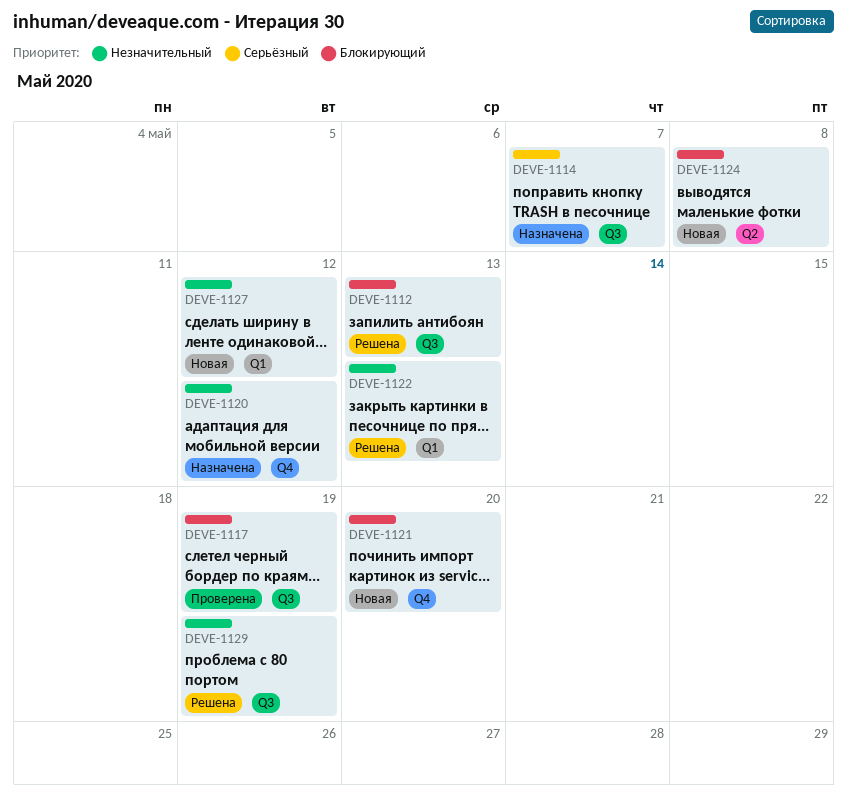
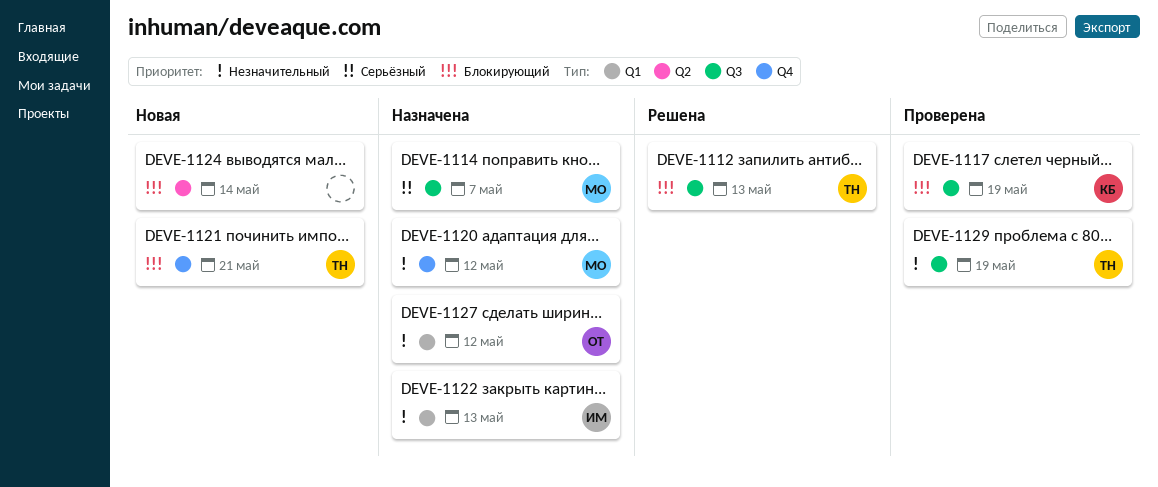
DEVE-1121, due: May 20 -> May 21
DEVE-1122, status: Решена -> Назначена
DEVE-1124, due: May 8 -> May 14
DEVE-1127, status: Новая -> Назначена
DEVE-1129, status: Решена -> Проверена

